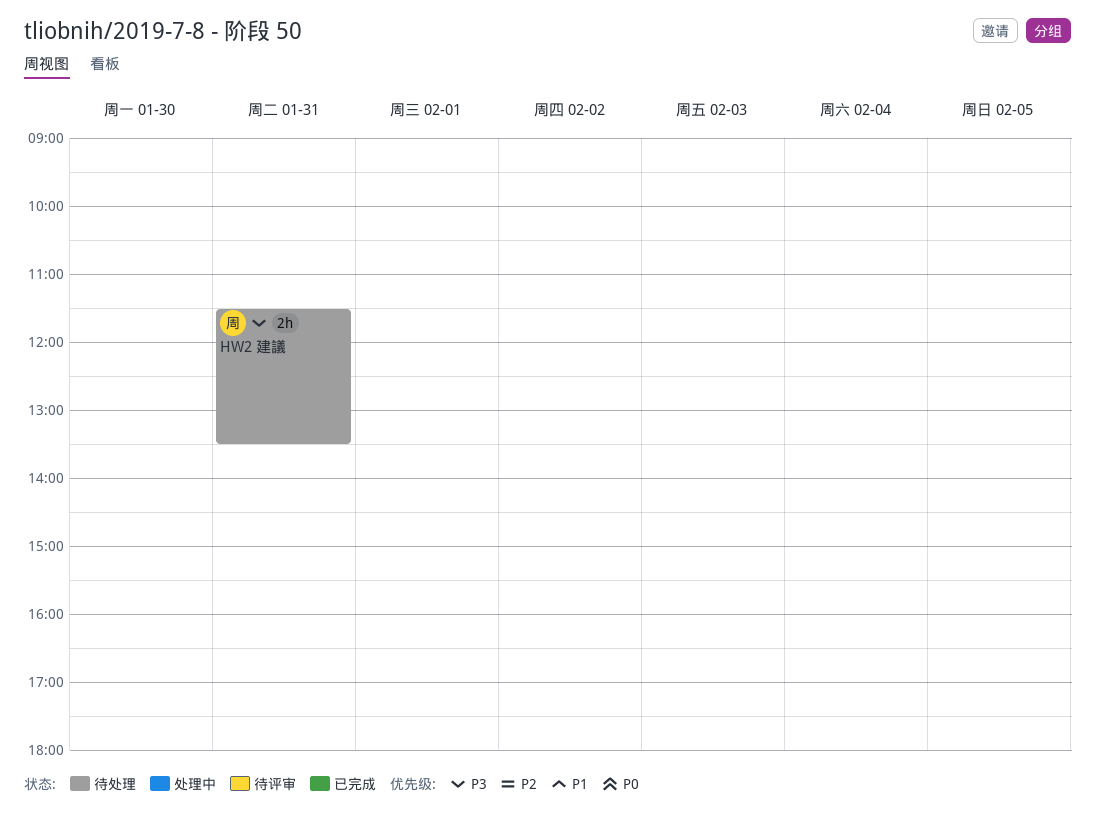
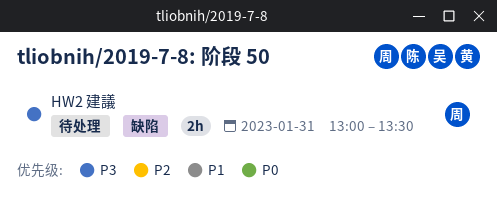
HW2 建議, begins: 11:30 -> 13:00

